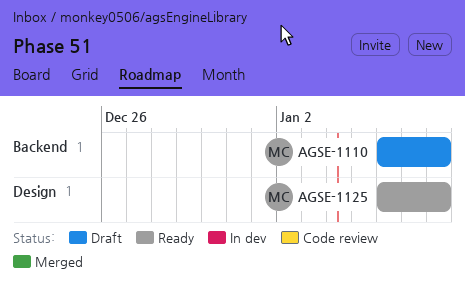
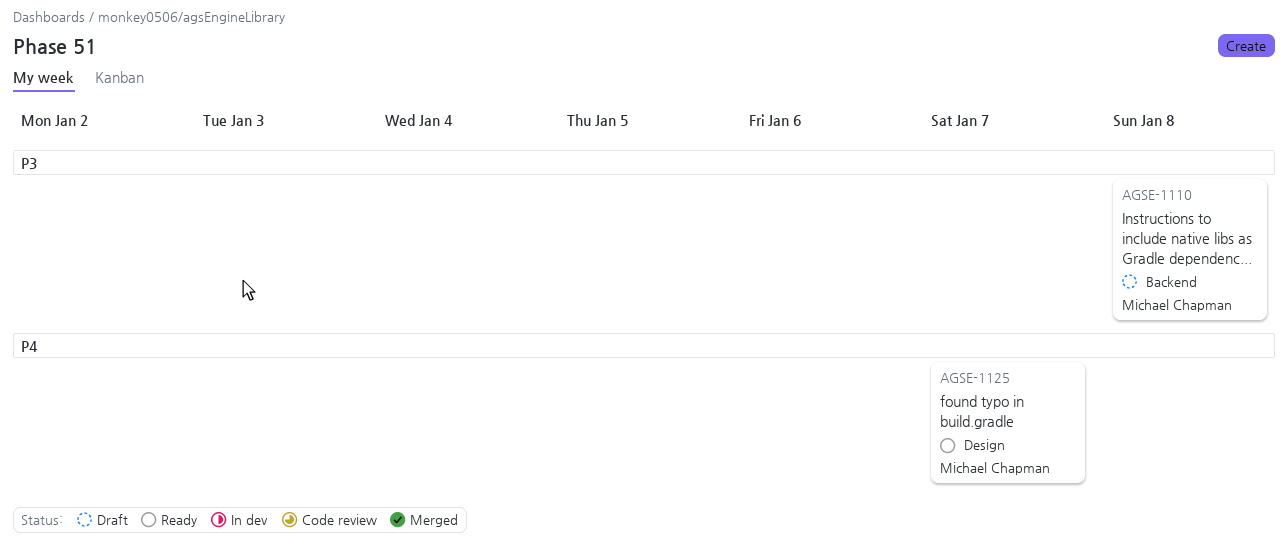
AGSE-1125, due: Jan 8 -> Jan 7

